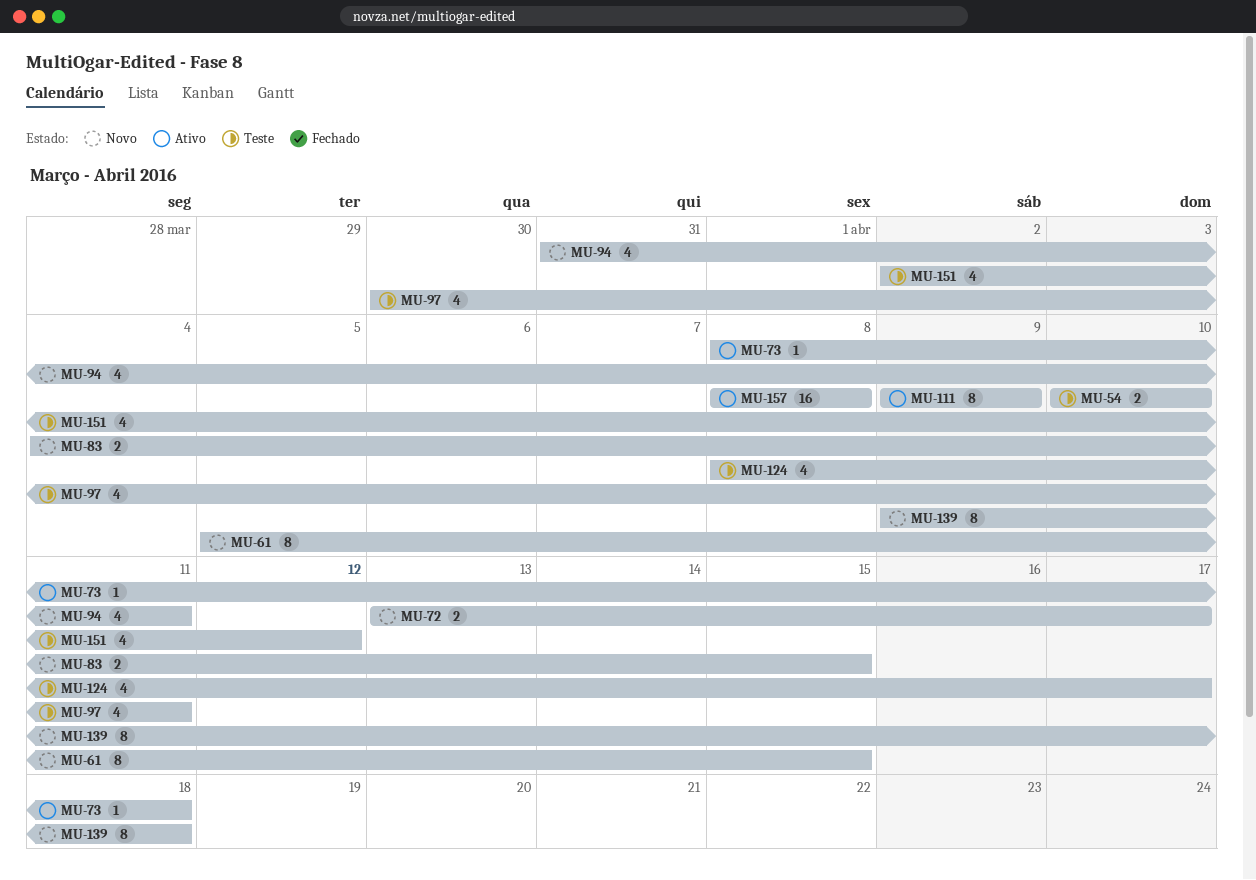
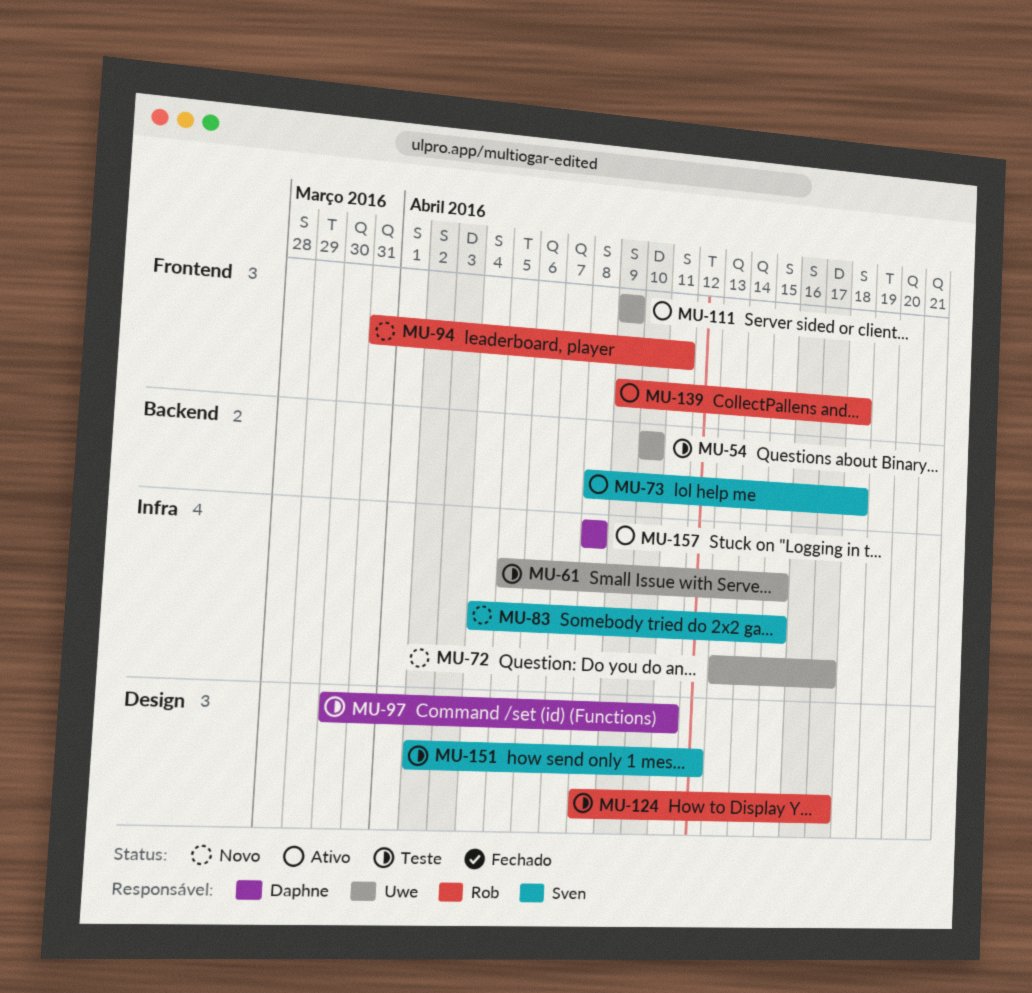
MU-61, status: Novo -> Teste
MU-139, status: Novo -> Ativo

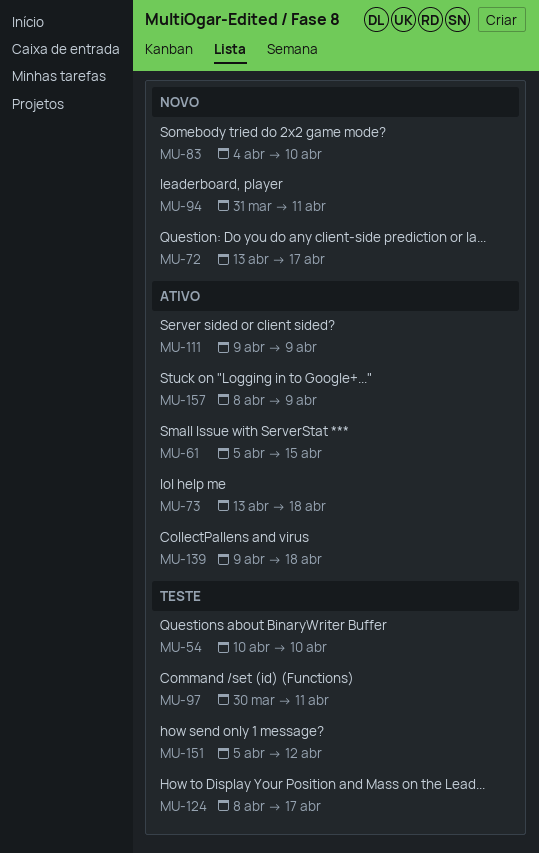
MU-61, status: Teste -> Ativo
MU-73, start: Apr 8 -> Apr 13
MU-83, due: Apr 15 -> Apr 10
MU-151, start: Apr 2 -> Apr 5
MU-157, due: Apr 8 -> Apr 9

